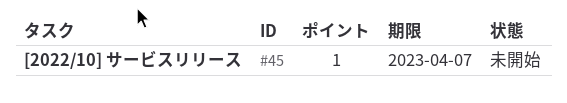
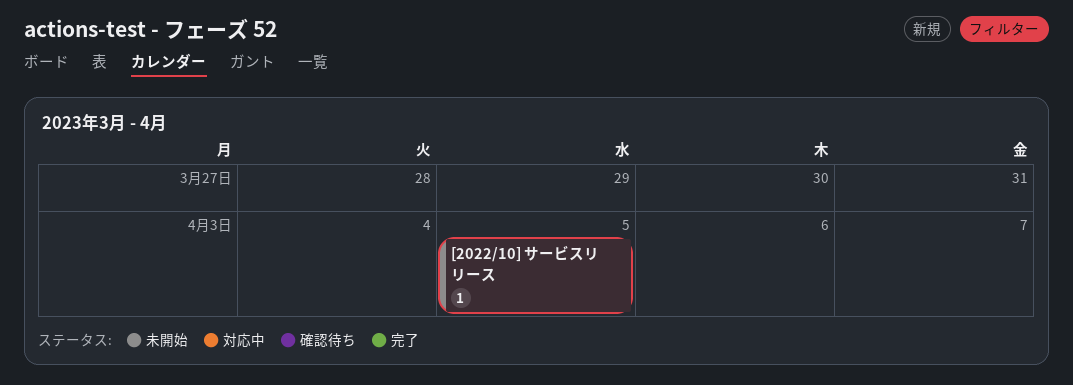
[2022/10] サービスリリース, due: Apr 7 -> Apr 5

